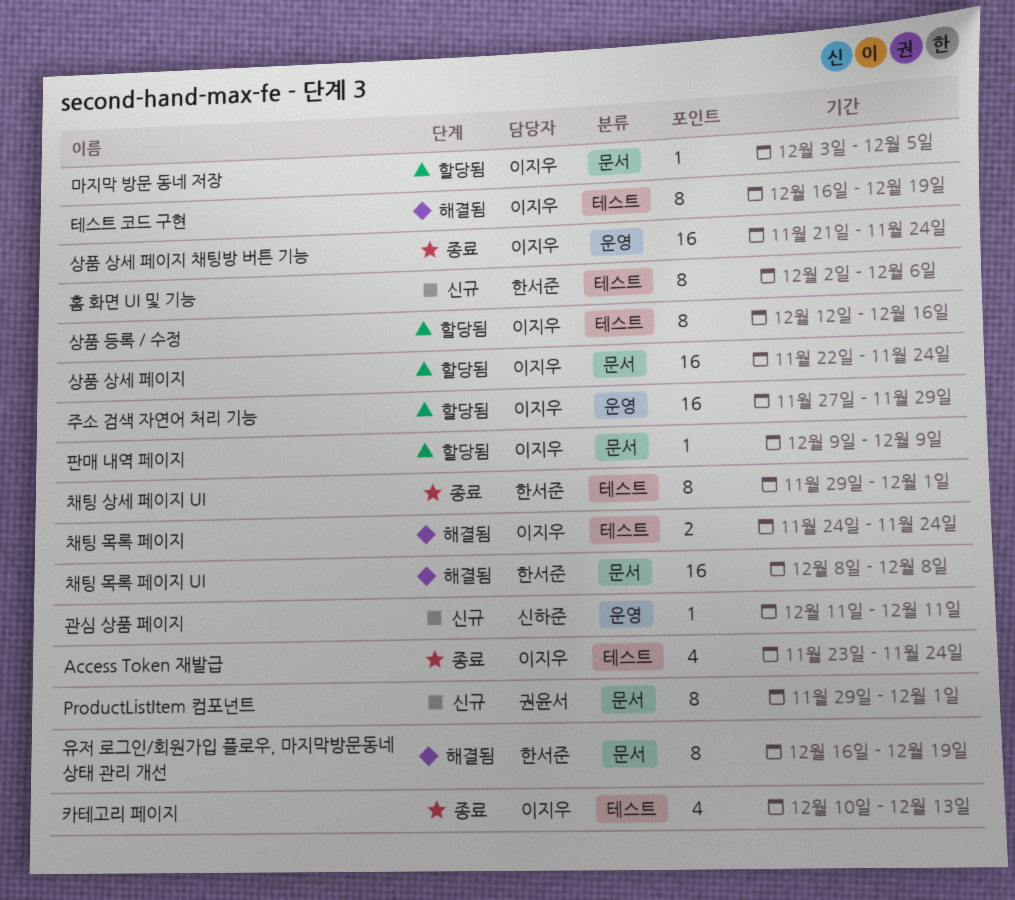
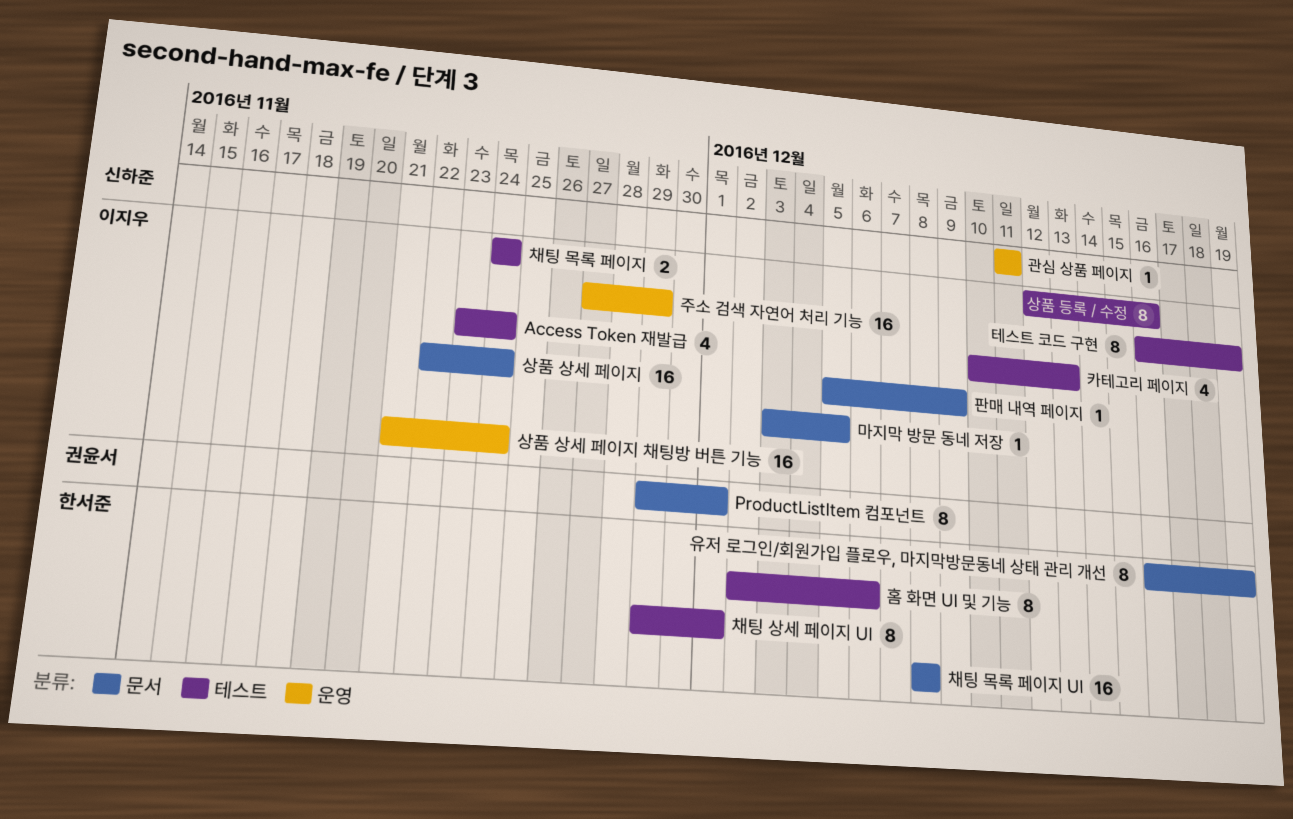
판매 내역 페이지, start: Dec 9 -> Dec 5

